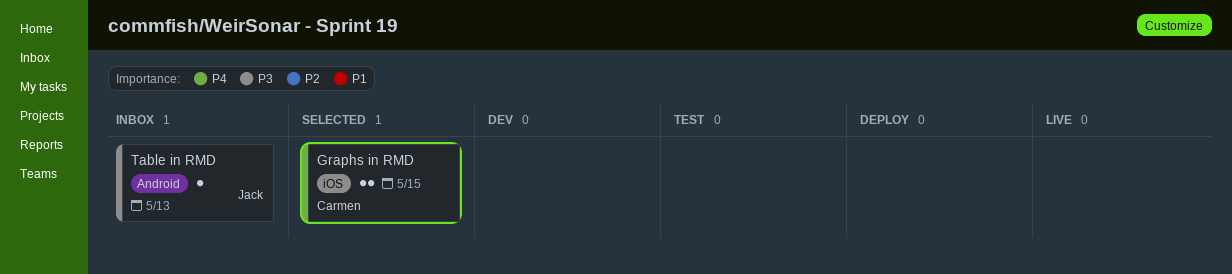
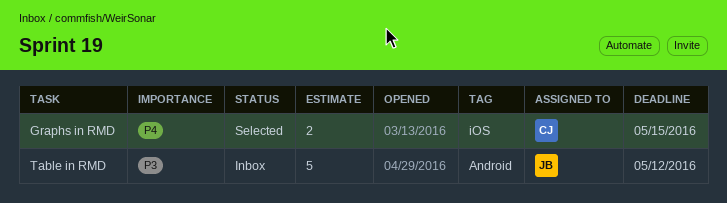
Table in RMD, estimate: 1 -> 5
Table in RMD, due: May 13 -> May 12

